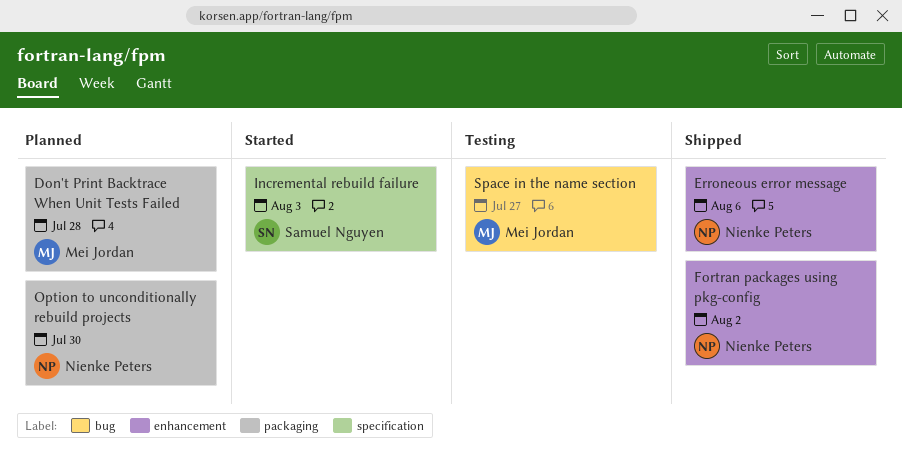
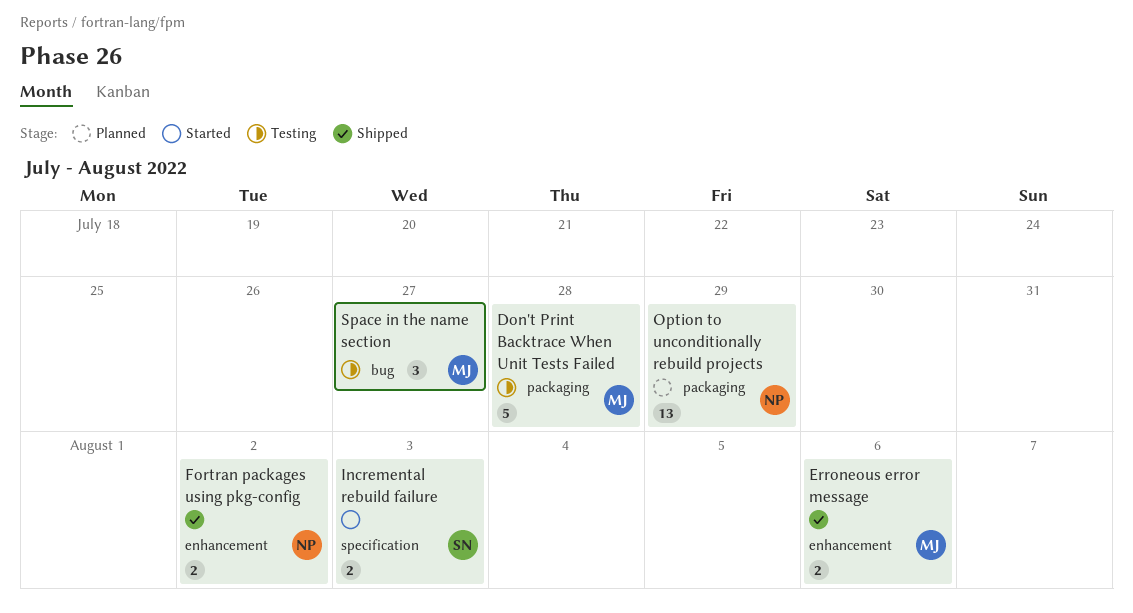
Don't Print Backtrace When Unit Tests Failed, status: Planned -> Testing
Erroneous error message, owner: Nienke Peters -> Mei Jordan
Option to unconditionally rebuild projects, due: Jul 30 -> Jul 29

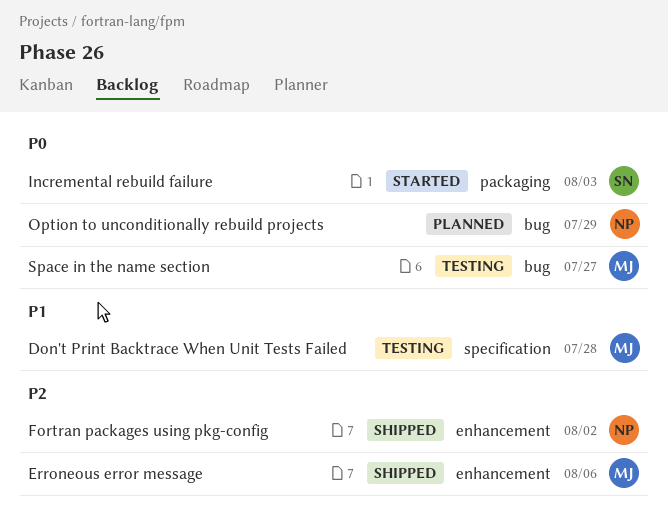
Don't Print Backtrace When Unit Tests Failed, label: packaging -> specification
Incremental rebuild failure, label: specification -> packaging
Option to unconditionally rebuild projects, label: packaging -> bug

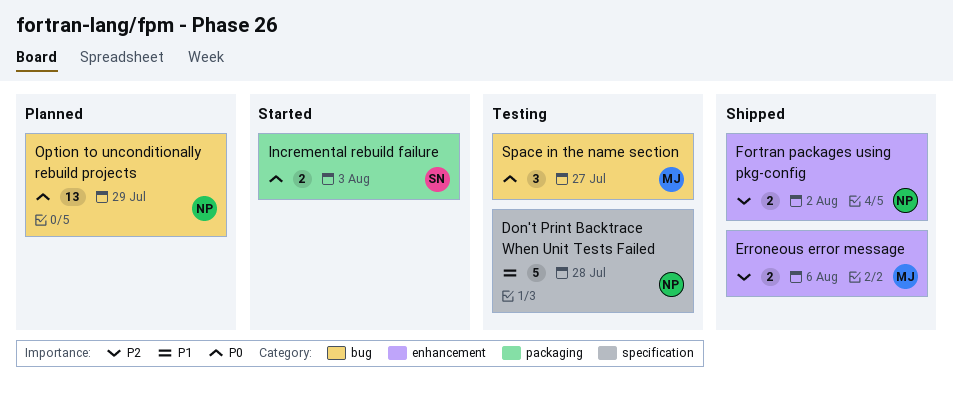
Don't Print Backtrace When Unit Tests Failed, owner: MJ -> NP

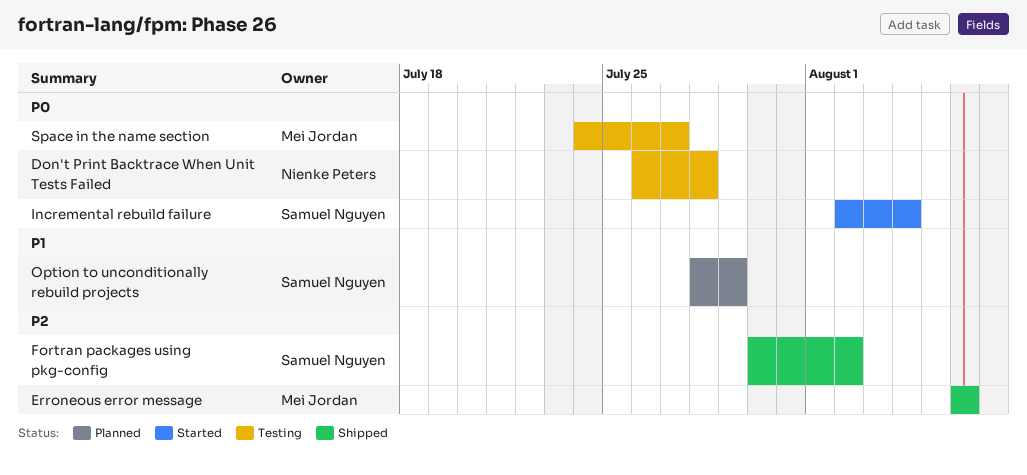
Don't Print Backtrace When Unit Tests Failed, priority: P1 -> P0
Fortran packages using pkg-config, owner: Nienke Peters -> Samuel Nguyen
Incremental rebuild failure, due: Aug 3 -> Aug 4
Option to unconditionally rebuild projects, owner: Nienke Peters -> Samuel Nguyen
Option to unconditionally rebuild projects, priority: P0 -> P1

